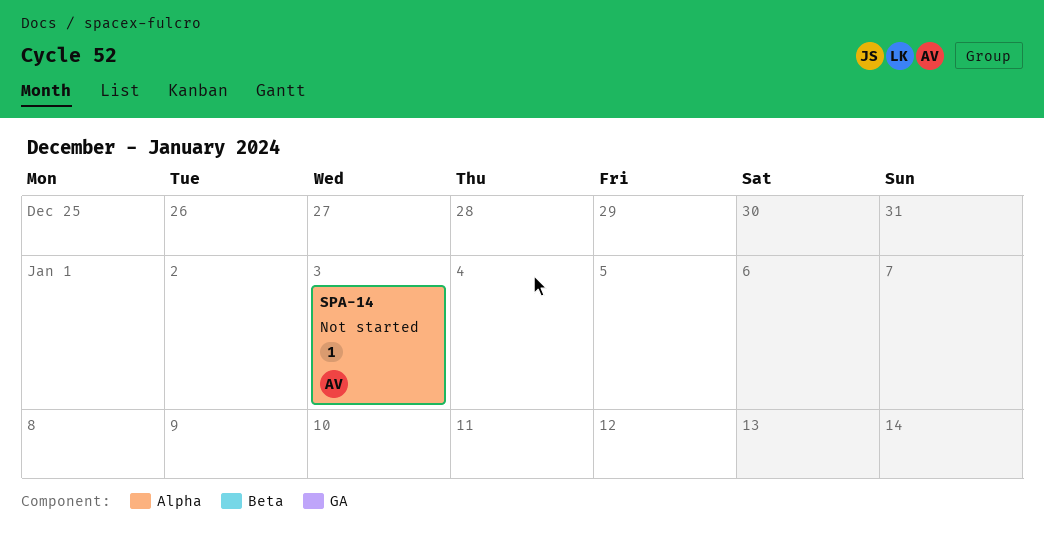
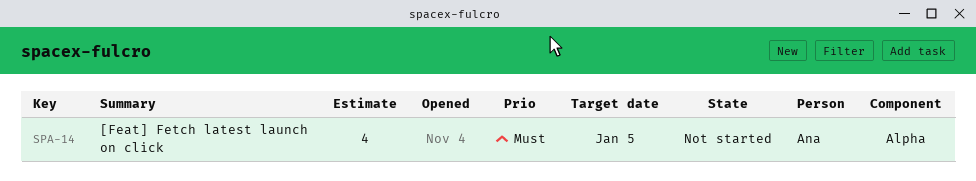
SPA-14, estimate: 1 -> 4
SPA-14, due: Jan 3 -> Jan 5

